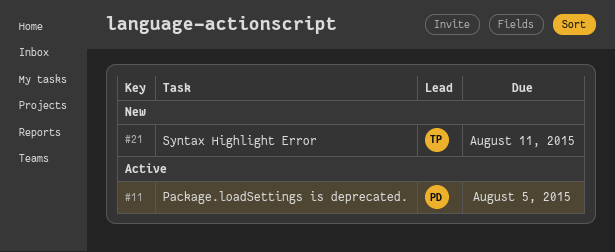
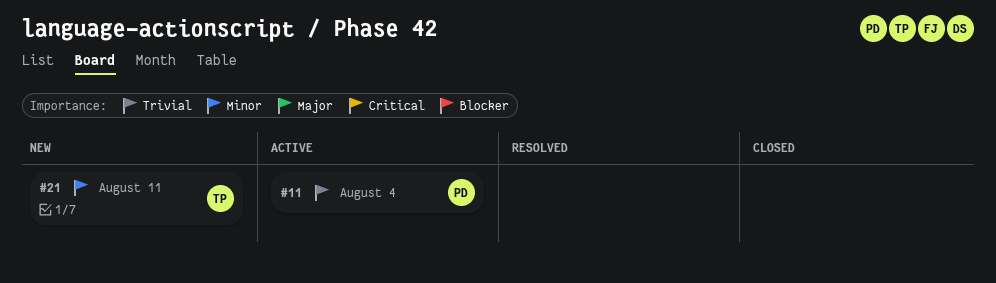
#11, due: Aug 5 -> Aug 4

